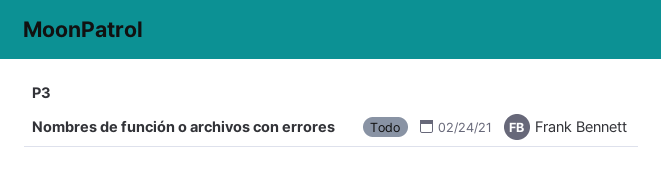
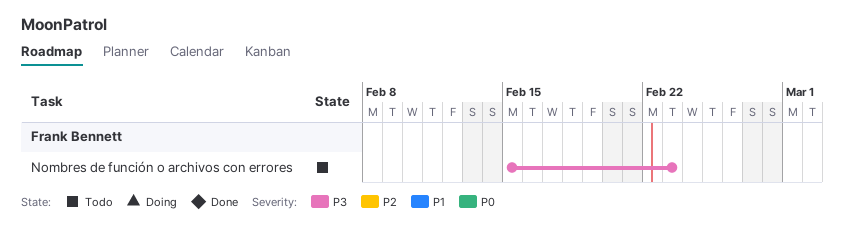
Nombres de función o archivos con errores, due: Feb 24 -> Feb 23

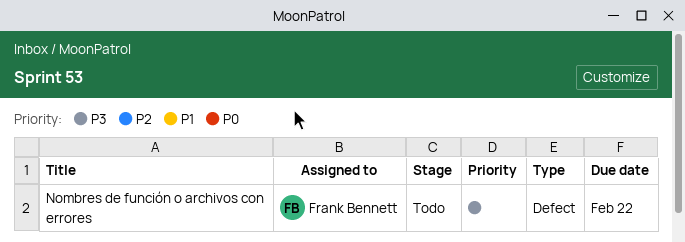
Nombres de función o archivos con errores, due: Feb 23 -> Feb 22

